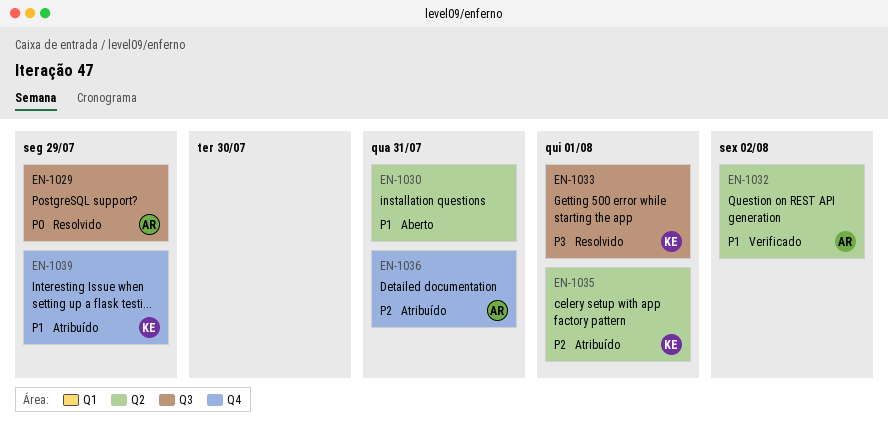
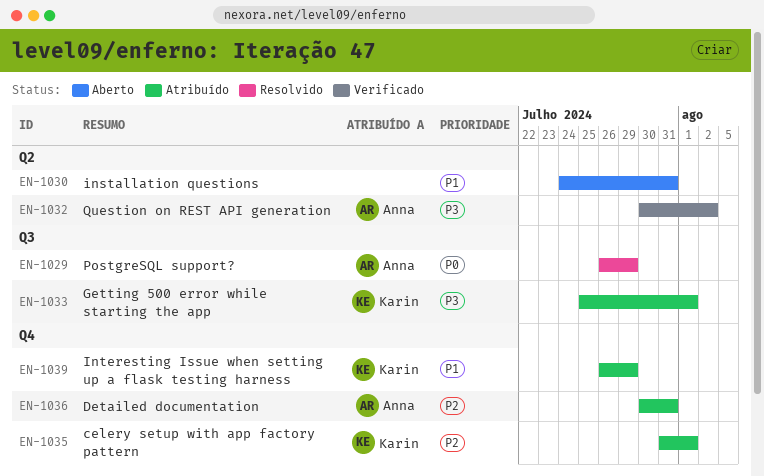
EN-1032, priority: P1 -> P3
EN-1033, status: Resolvido -> Atribuído
EN-1035, label: Q2 -> Q4

